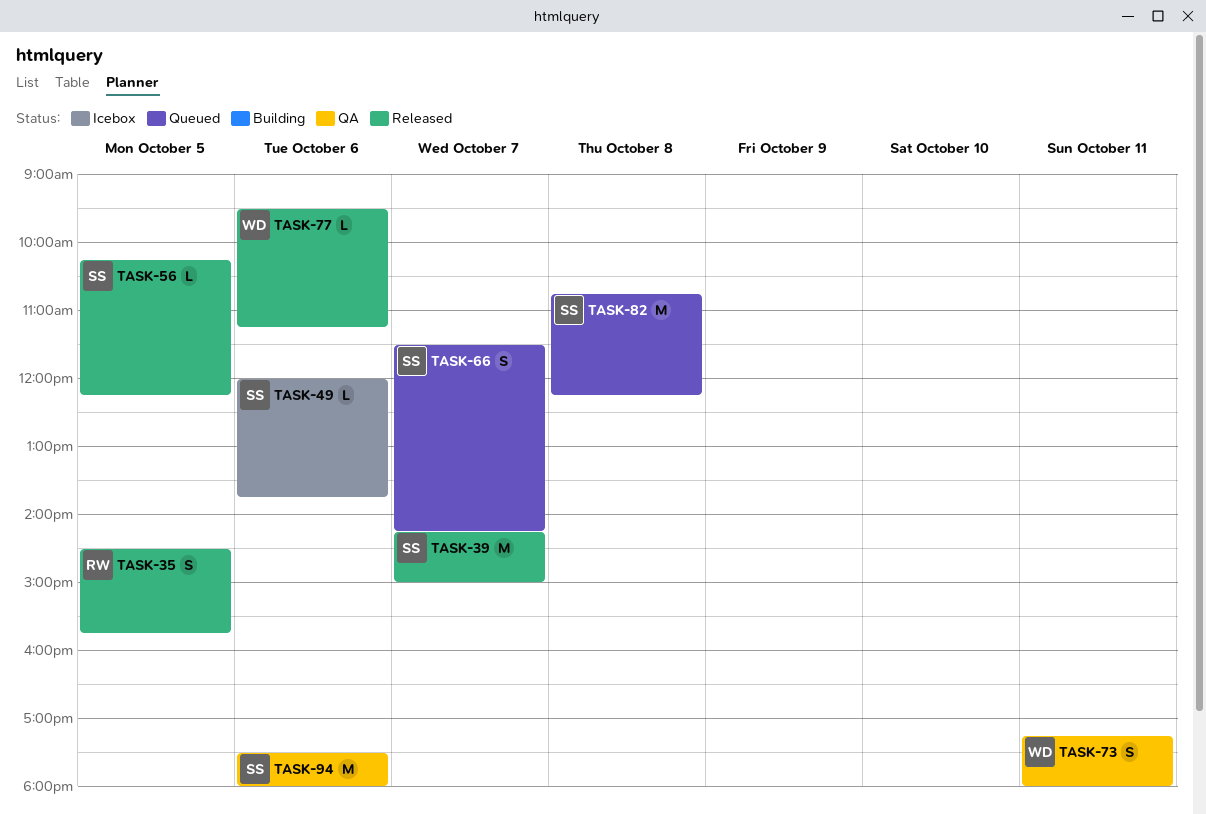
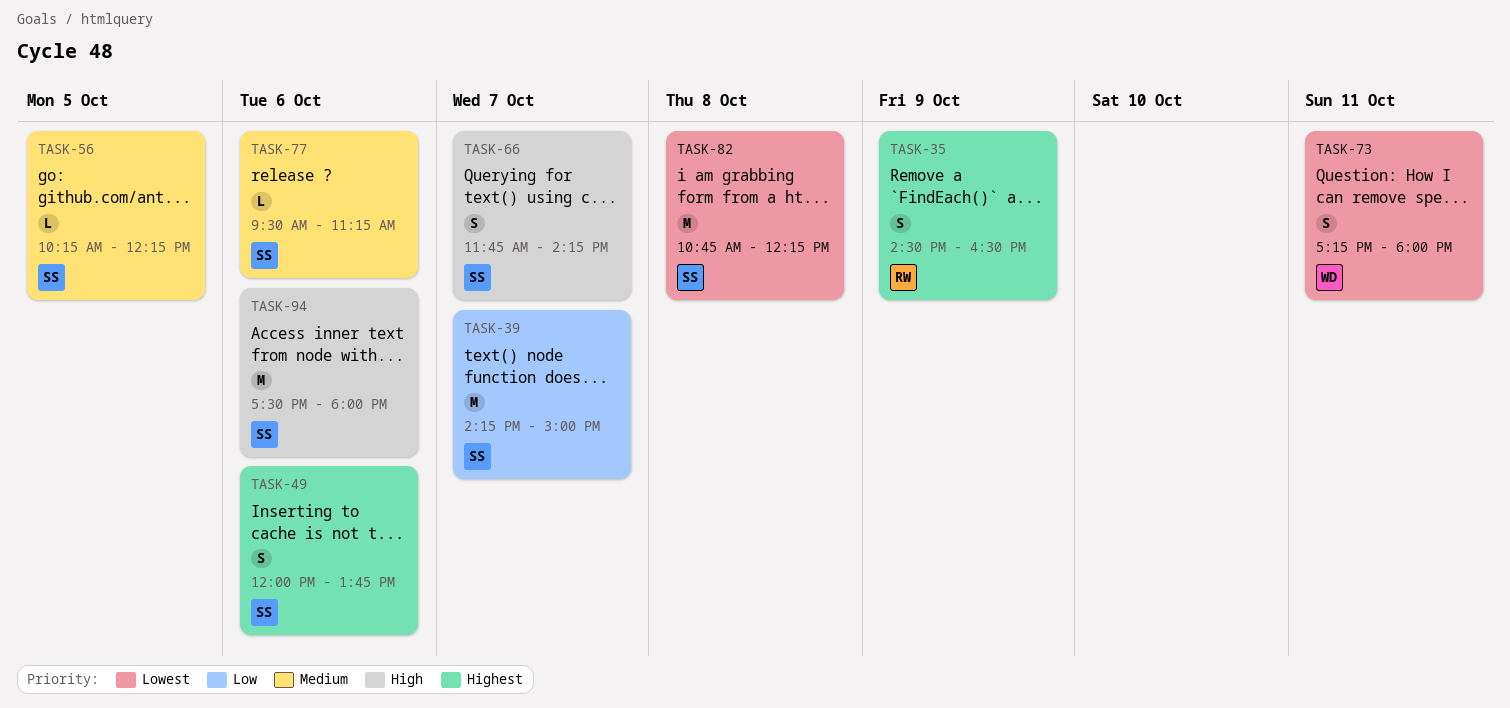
TASK-35, day: Oct 5 -> Oct 9
TASK-35, ends: 15:45 -> 16:30
TASK-49, estimate: L -> S
TASK-66, begins: 11:30 -> 11:45
TASK-77, owner: WD -> SS

